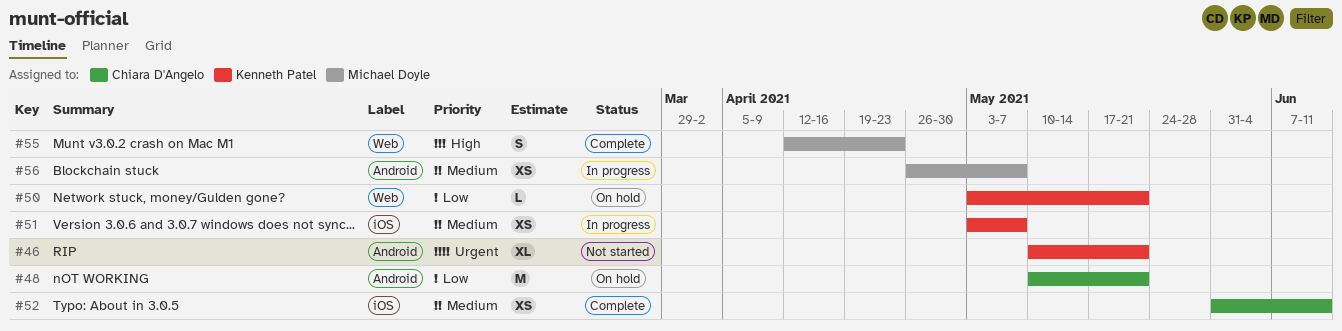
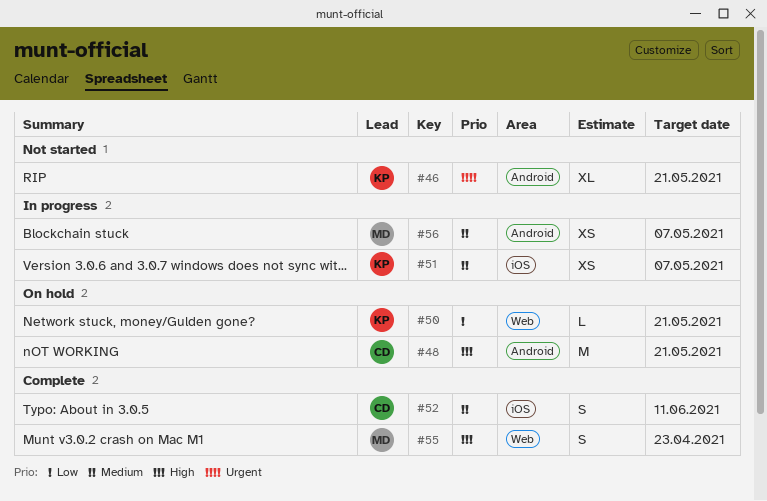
#48, priority: Low -> High
#52, estimate: XS -> S

